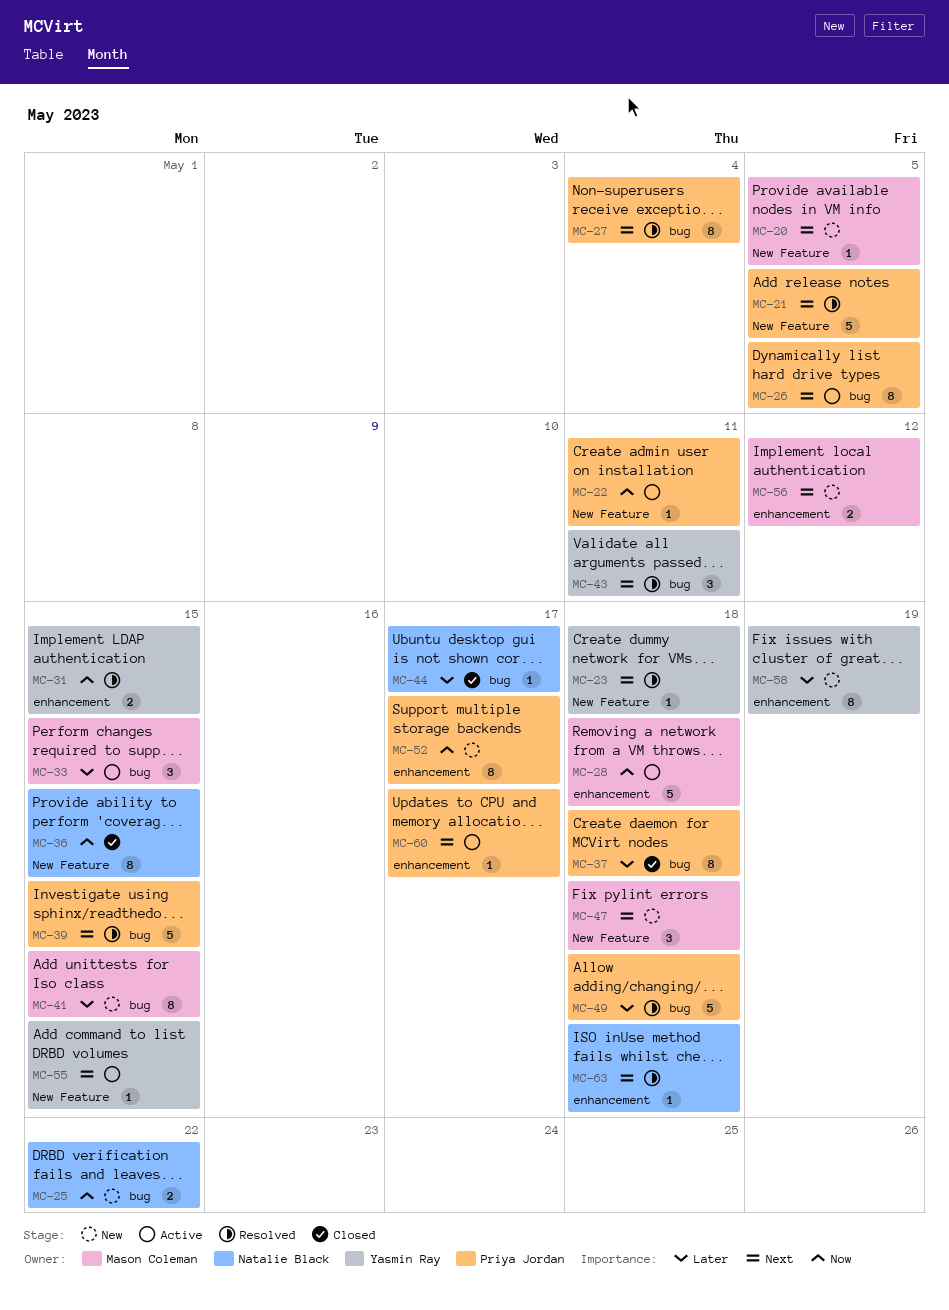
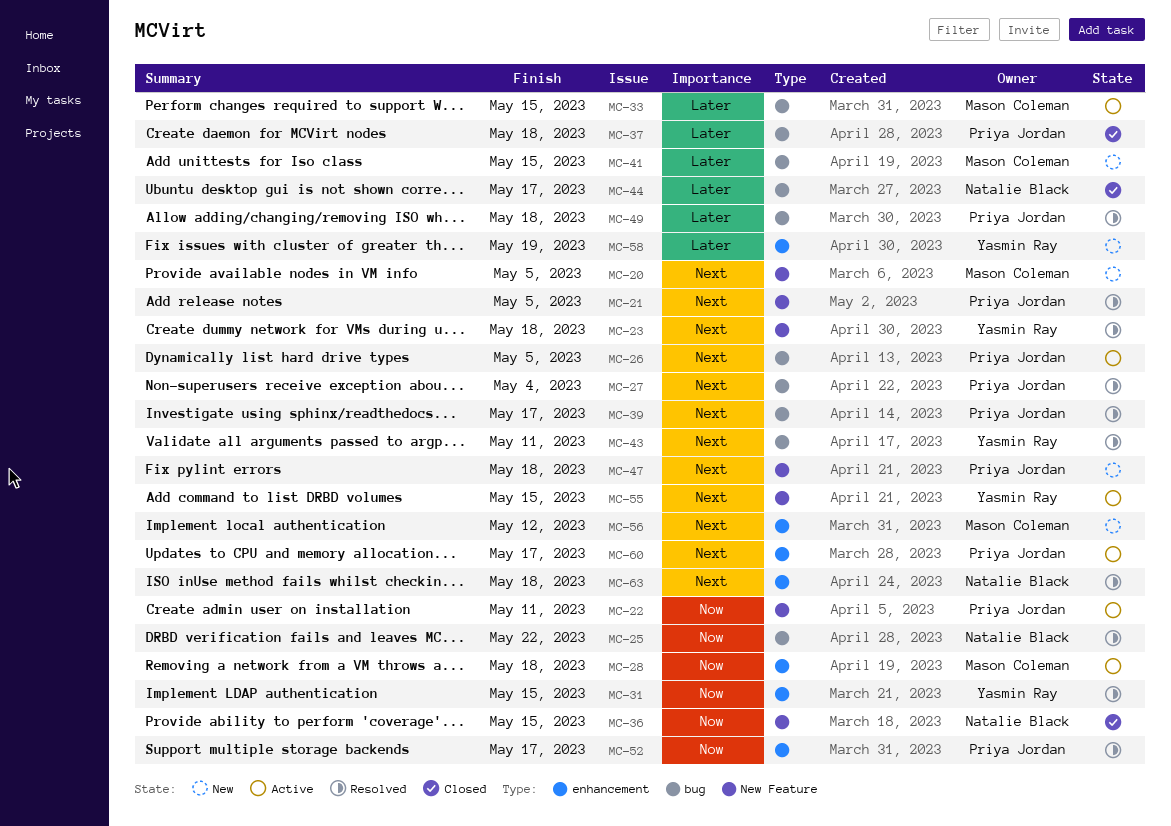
MC-25, status: New -> Resolved
MC-39, due: May 15 -> May 17
MC-47, owner: Mason Coleman -> Priya Jordan
MC-52, status: New -> Resolved

